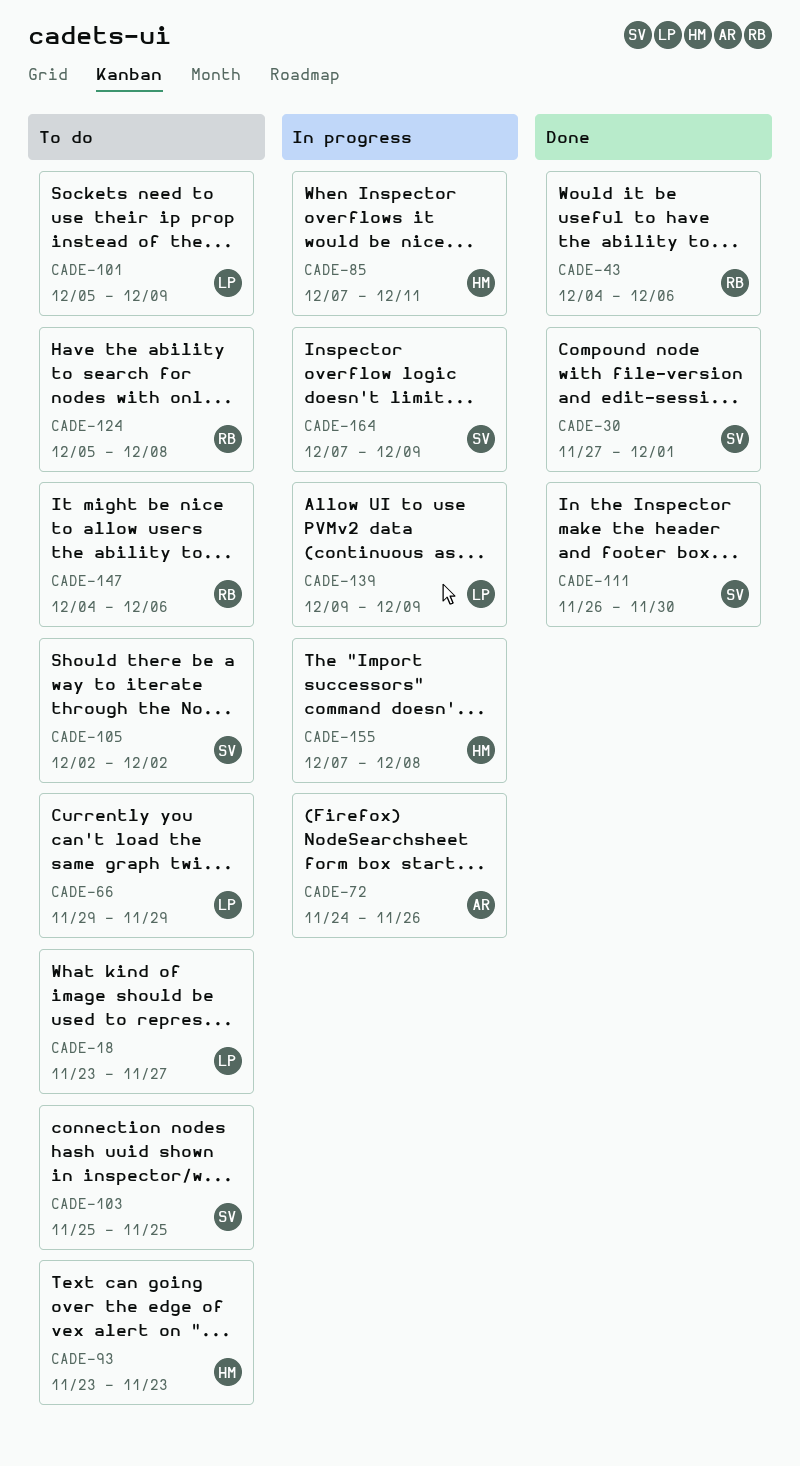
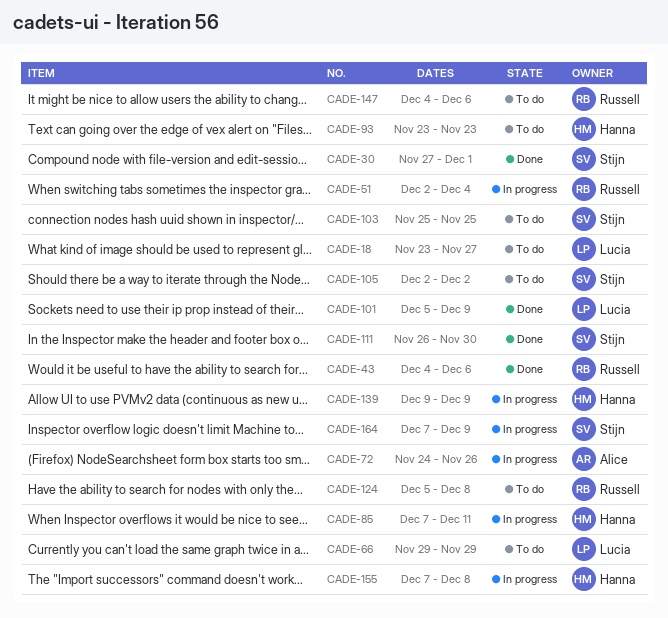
CADE-51: none -> present
CADE-101, status: To do -> Done
CADE-139, owner: Lucia -> Hanna

